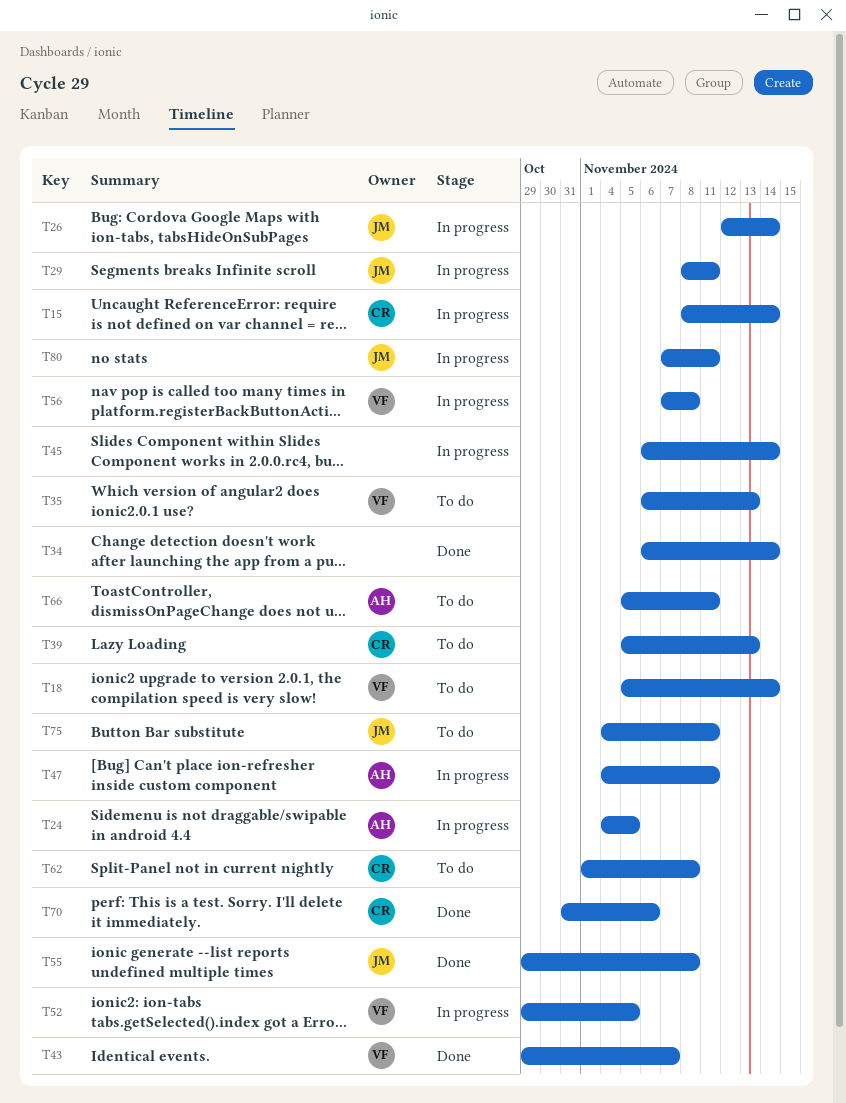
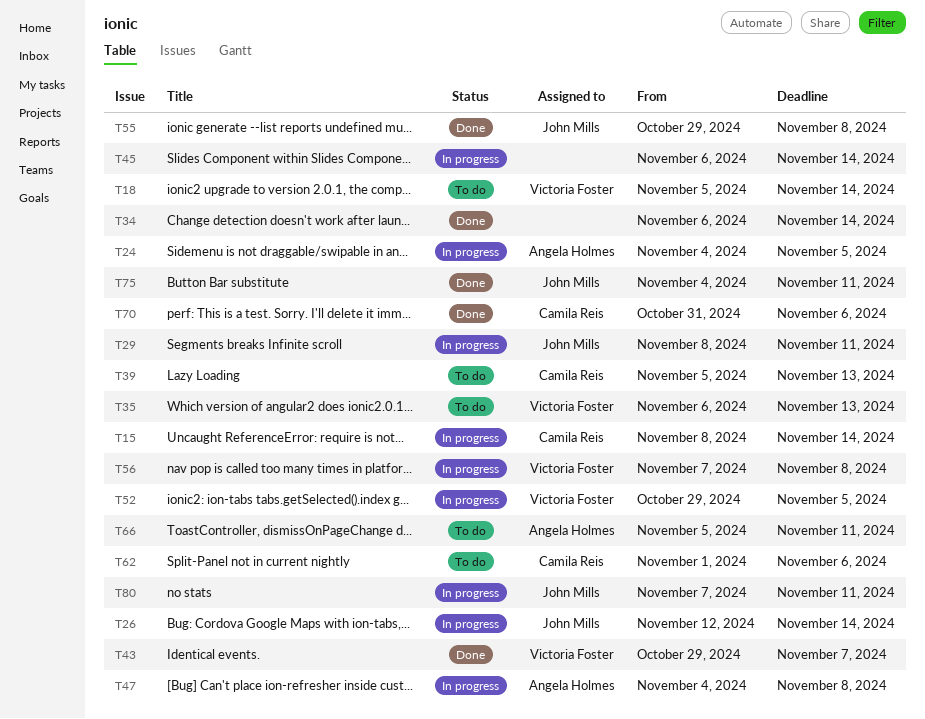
T47, due: Nov 11 -> Nov 8
T62, due: Nov 8 -> Nov 6
T75, status: To do -> Done

